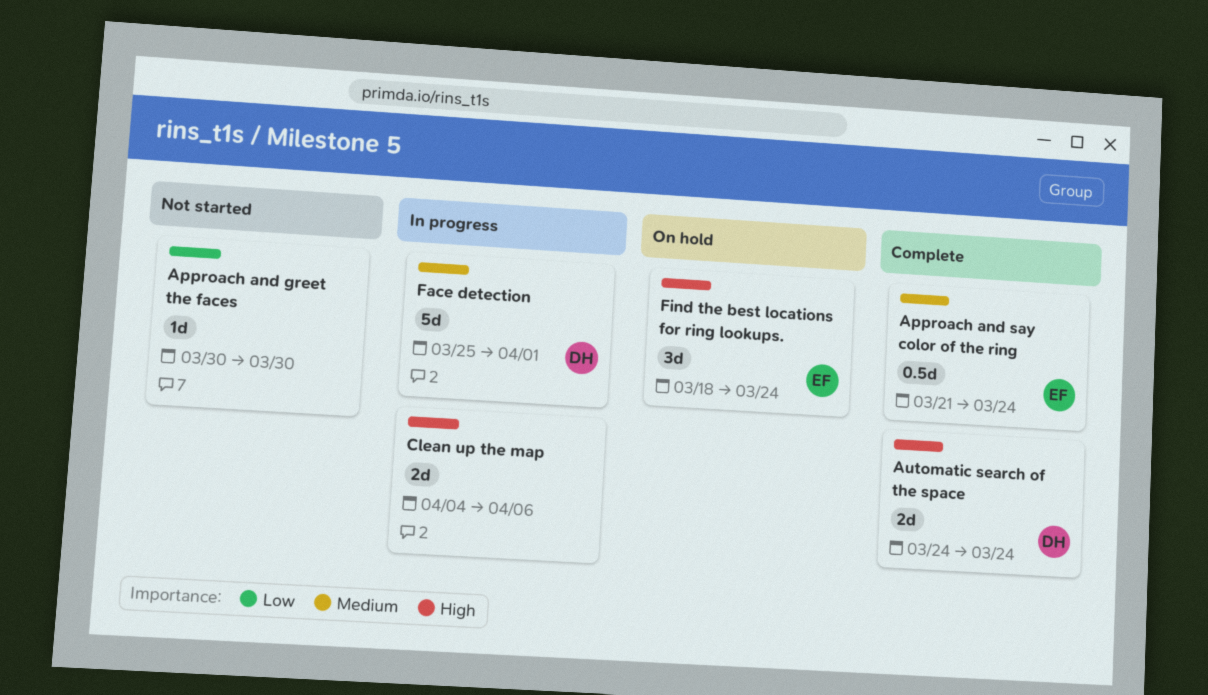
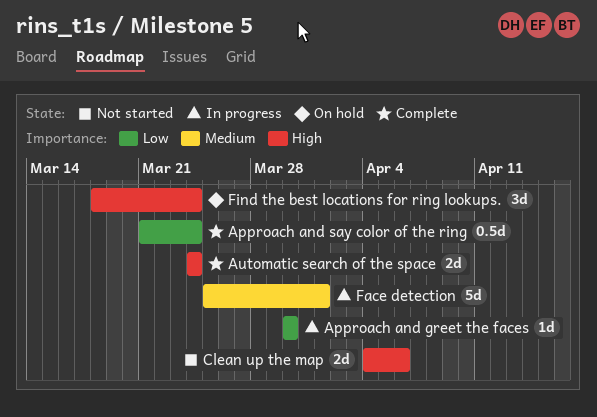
Approach and greet the faces, status: Not started -> In progress
Approach and say color of the ring, priority: Medium -> Low
Clean up the map, status: In progress -> Not started

